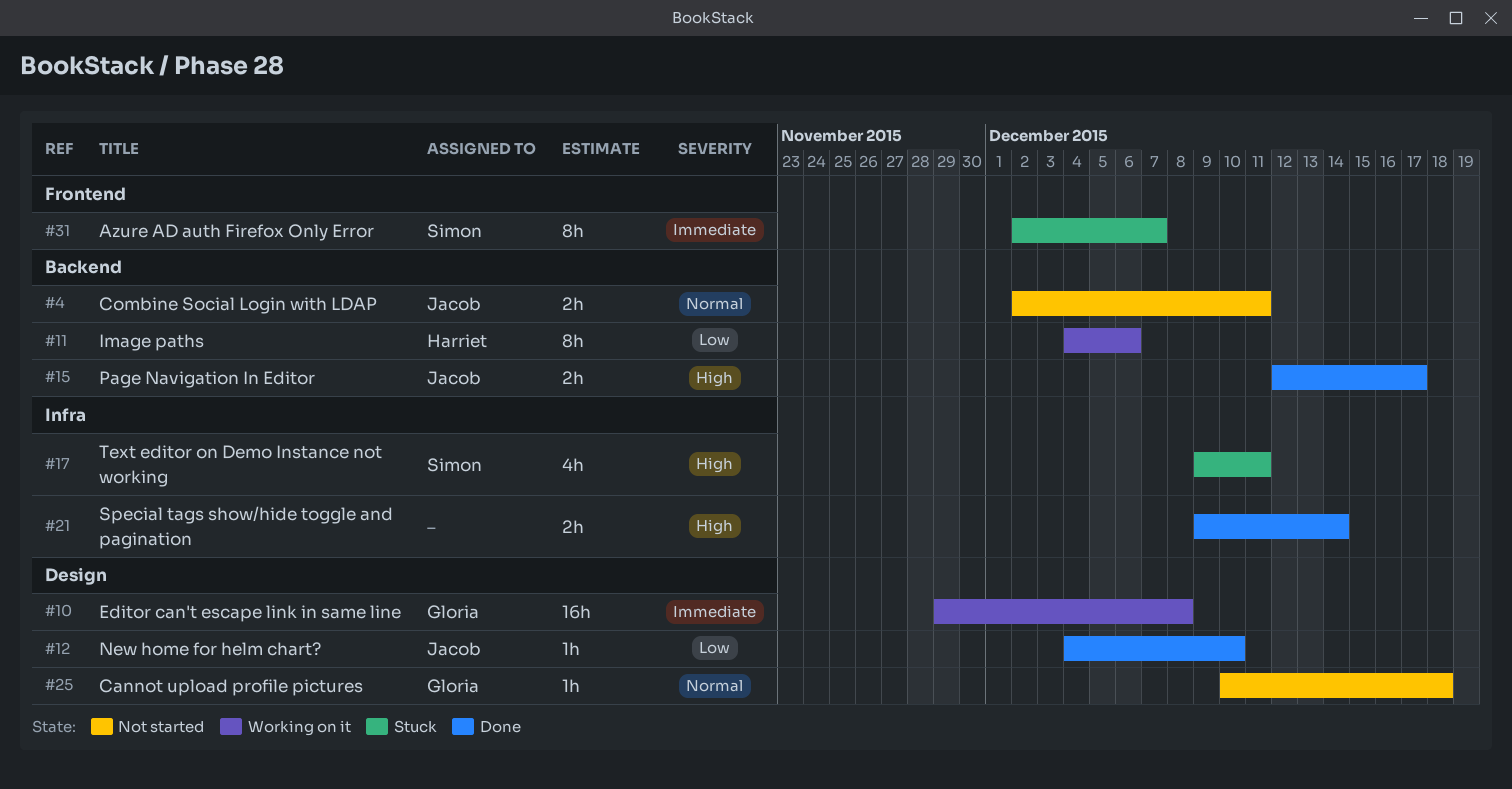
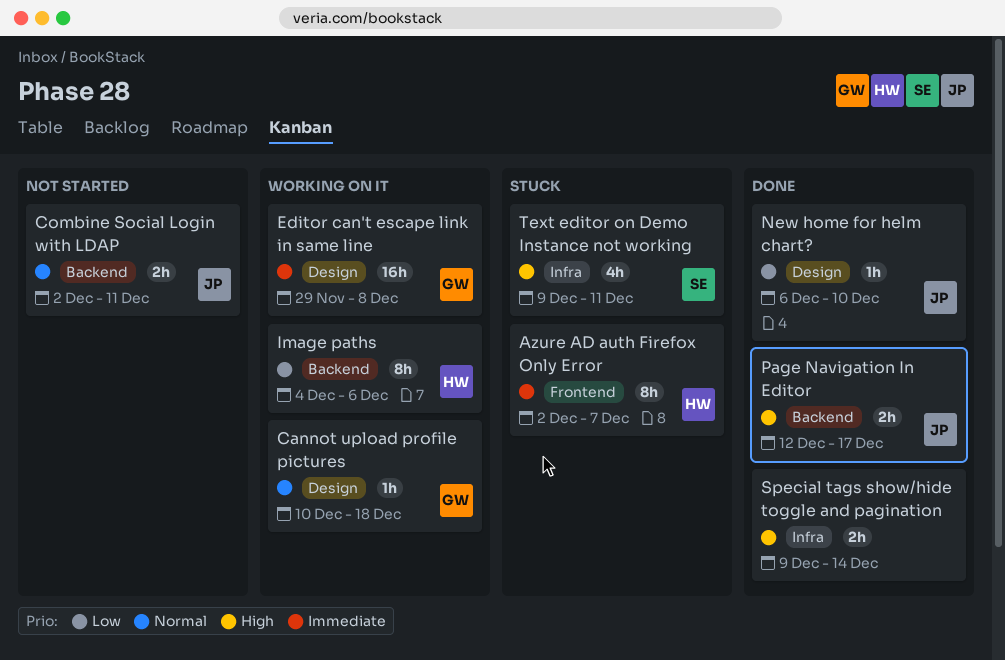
Azure AD auth Firefox Only Error, owner: Simon -> Harriet
Cannot upload profile pictures, status: Not started -> Working on it
New home for helm chart?, start: Dec 4 -> Dec 6

